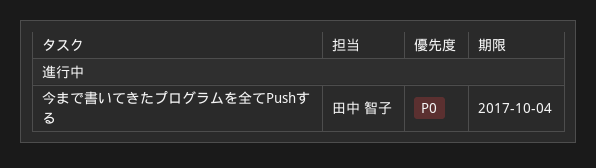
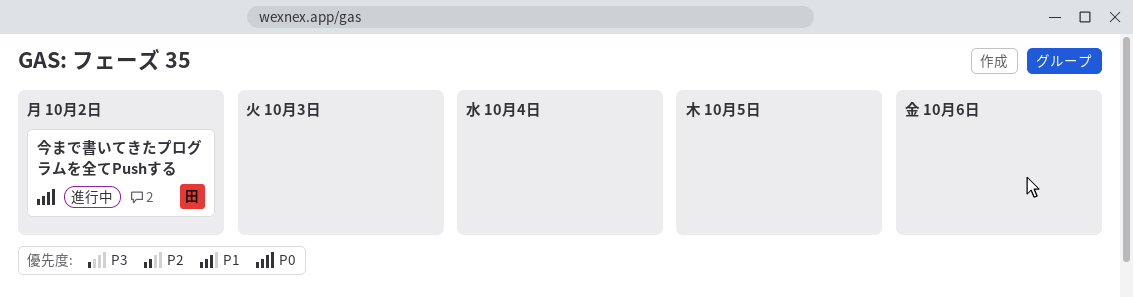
今まで書いてきたプログラムを全てPushする, due: Oct 4 -> Oct 2

